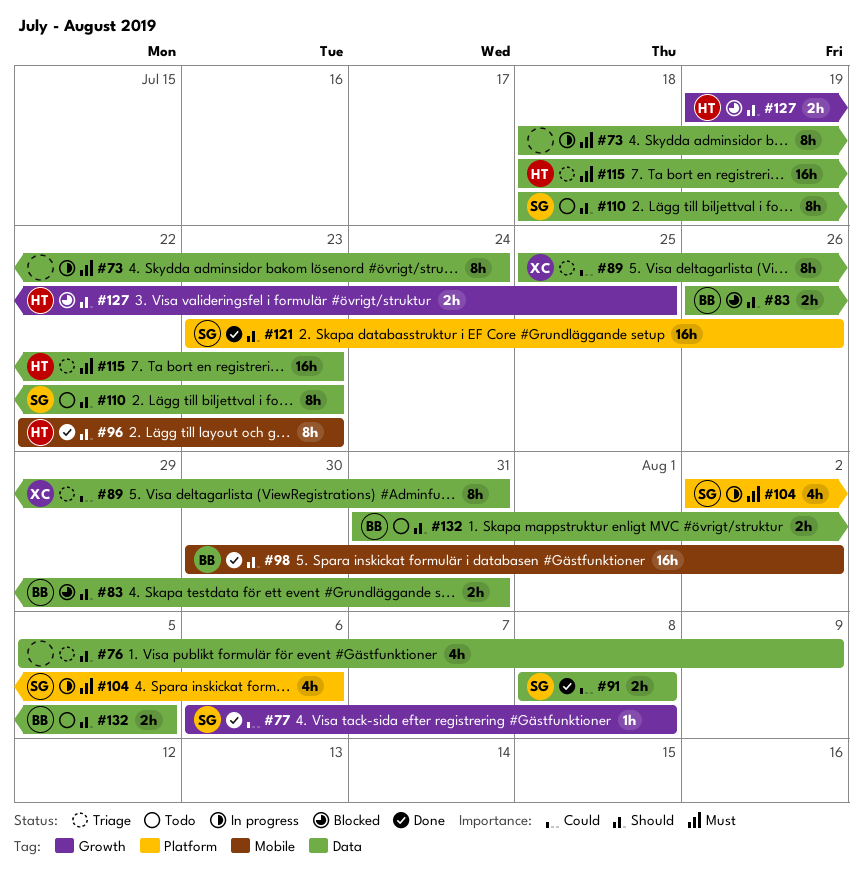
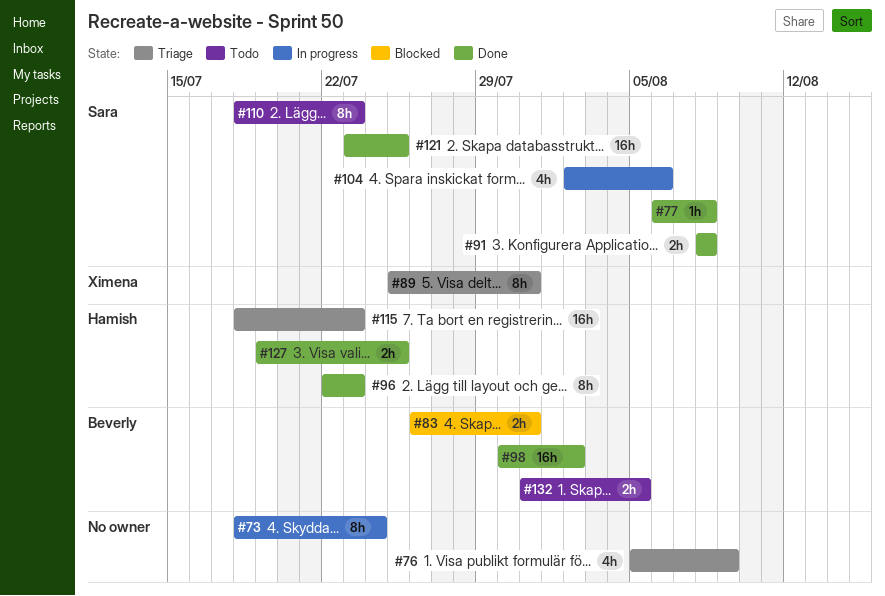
#121, due: Jul 26 -> Jul 25
#127, status: Blocked -> Done

